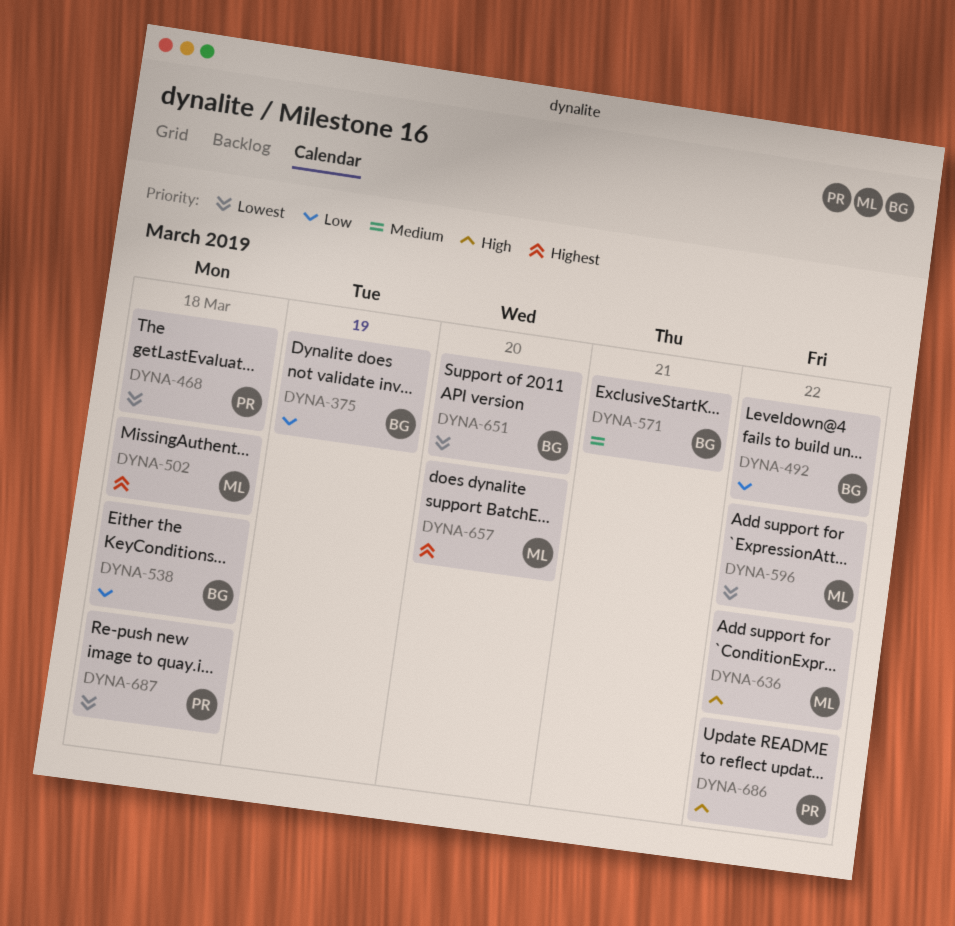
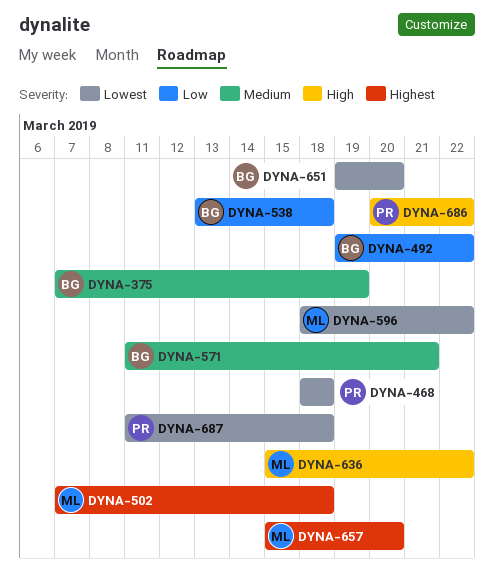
DYNA-375, priority: Low -> Medium

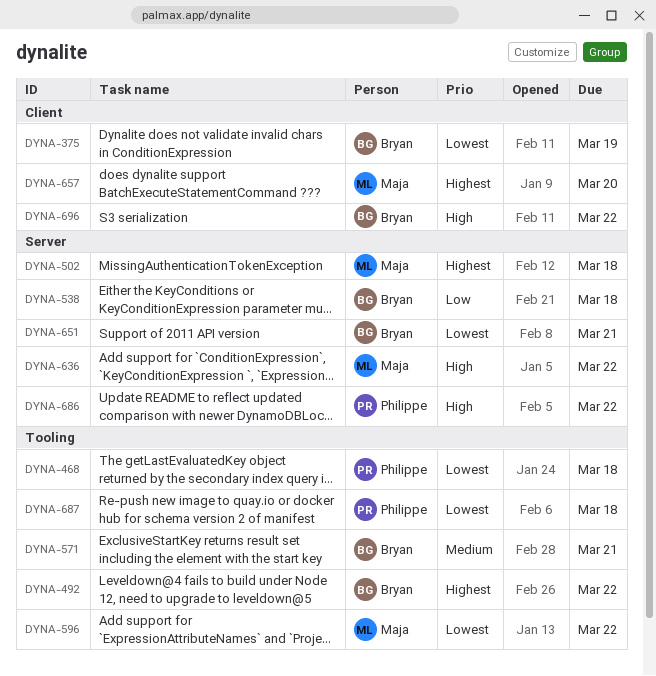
DYNA-375, priority: Medium -> Lowest
DYNA-492, priority: Low -> Highest
DYNA-651, due: Mar 20 -> Mar 21
DYNA-696: none -> present

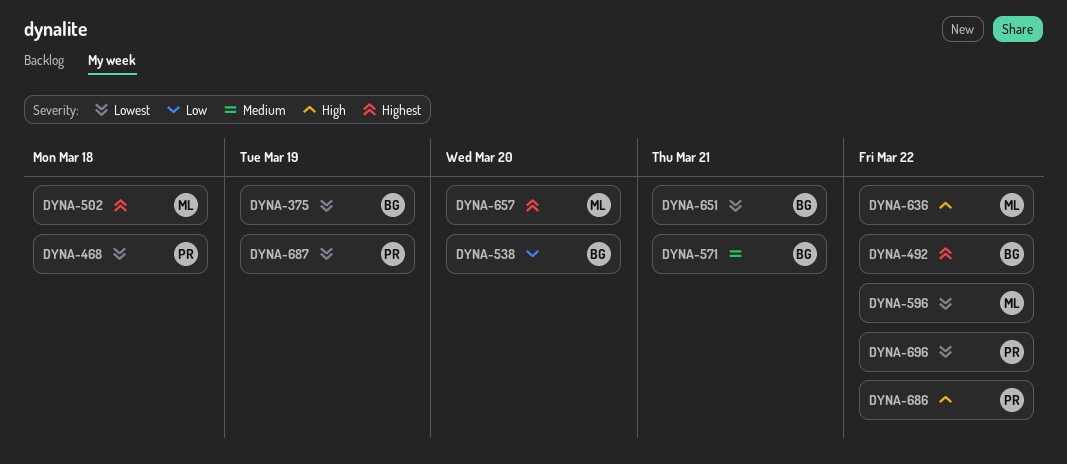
DYNA-538, due: Mar 18 -> Mar 20
DYNA-687, due: Mar 18 -> Mar 19
DYNA-696, owner: Bryan -> Philippe
DYNA-696, priority: High -> Lowest

